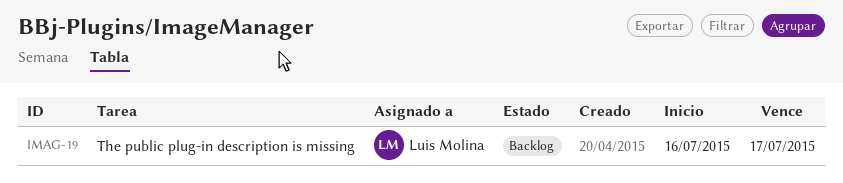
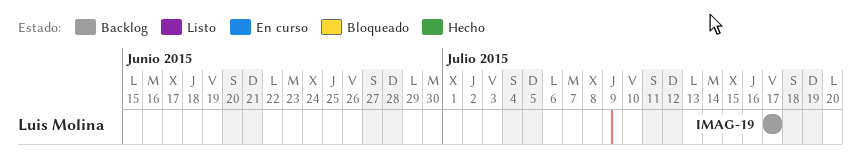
IMAG-19, start: Jul 16 -> Jul 17

